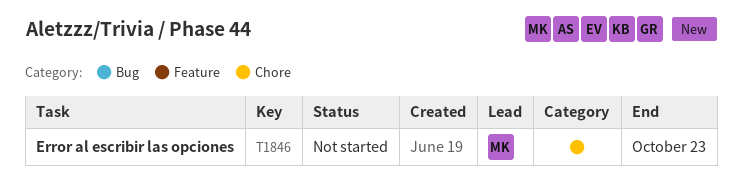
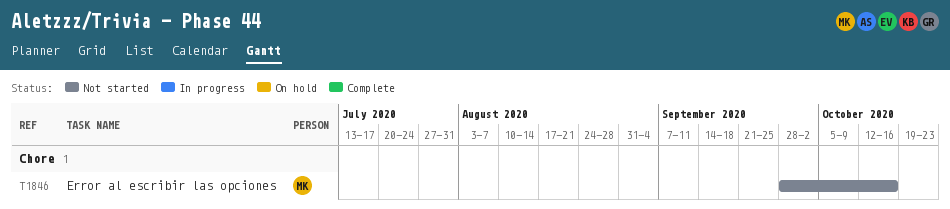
T1846, due: Oct 23 -> Oct 16

